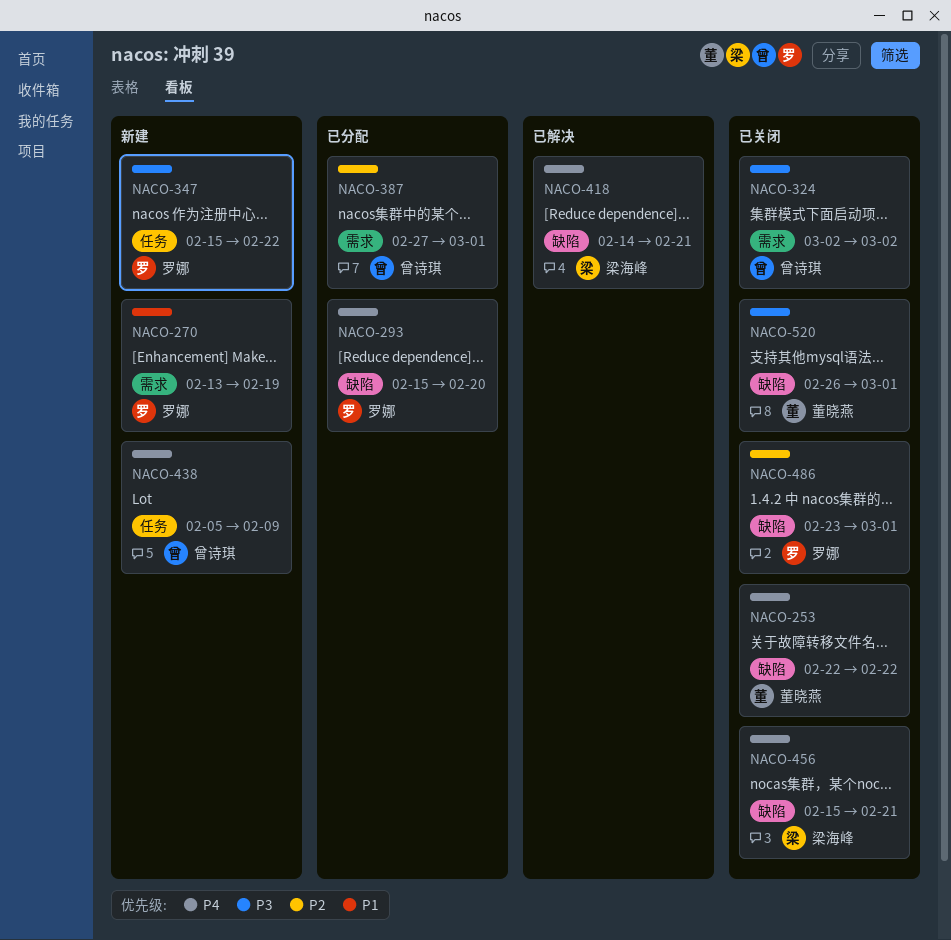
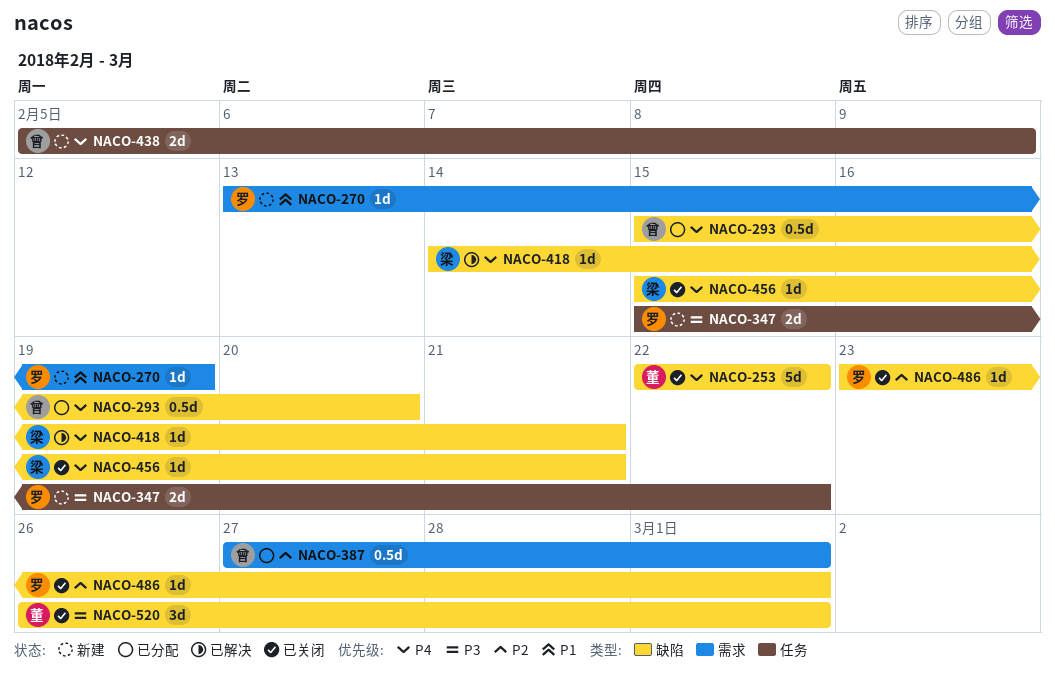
NACO-293, owner: 罗娜 -> 曾诗琪
NACO-324: present -> none

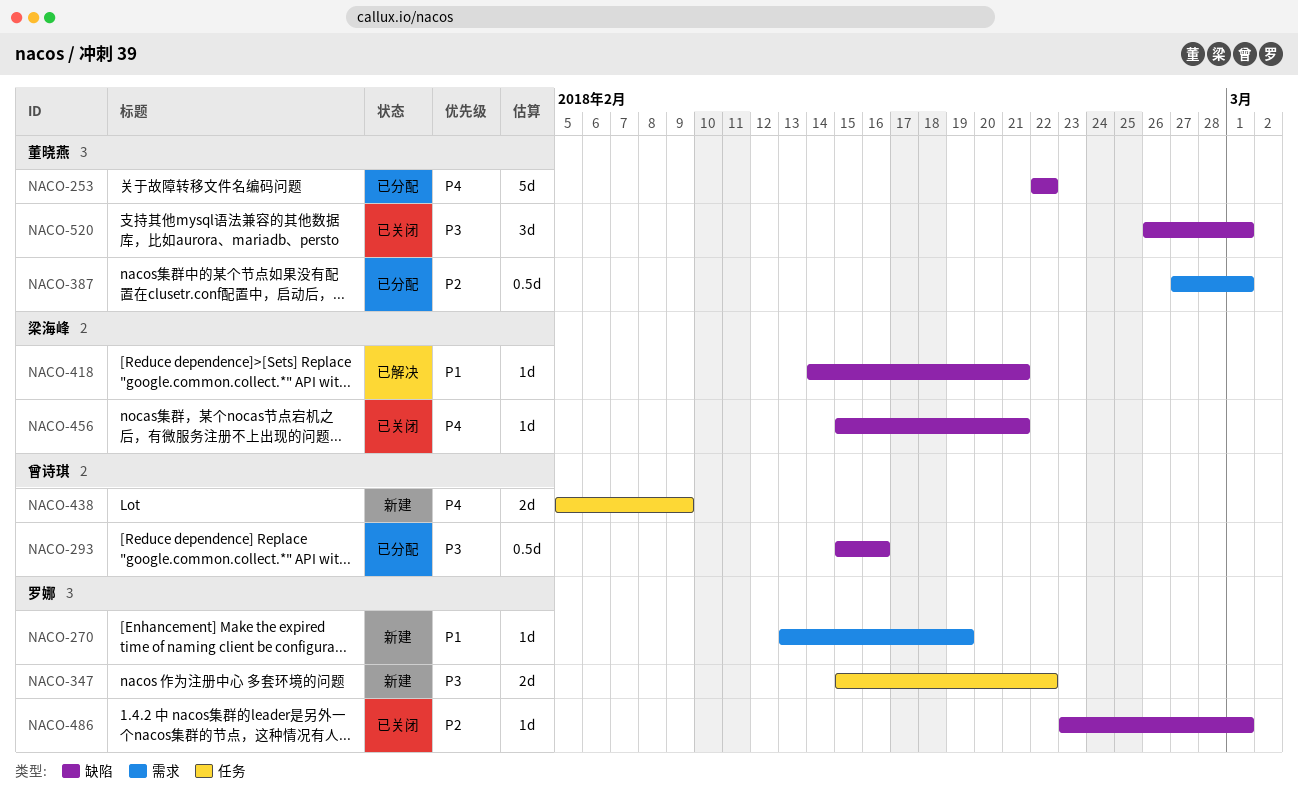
NACO-253, status: 已关闭 -> 已分配
NACO-293, priority: P4 -> P3
NACO-293, due: Feb 20 -> Feb 16
NACO-387, owner: 曾诗琪 -> 董晓燕
NACO-418, priority: P4 -> P1

